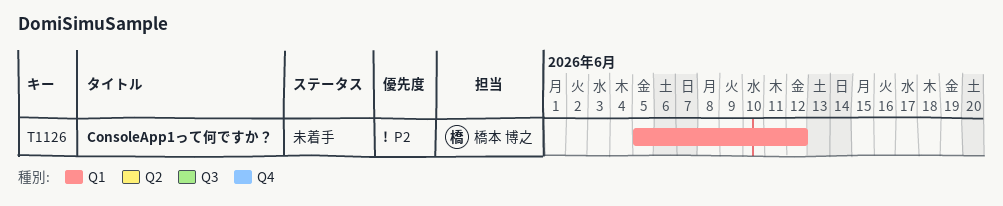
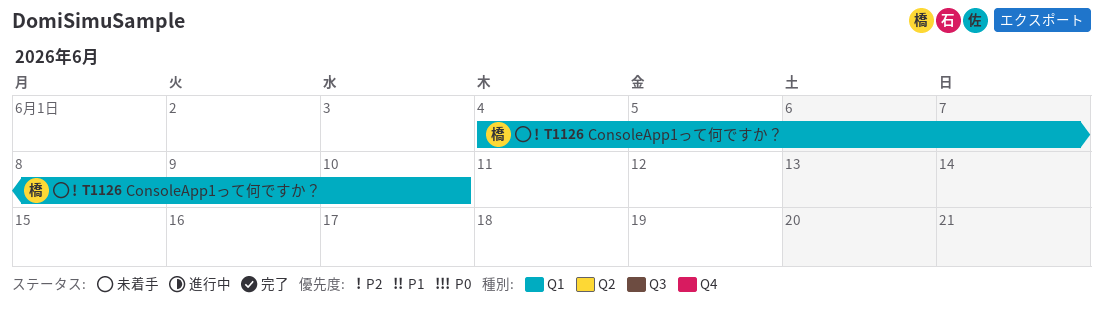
T1126, start: Jun 5 -> Jun 4
T1126, due: Jun 12 -> Jun 10

